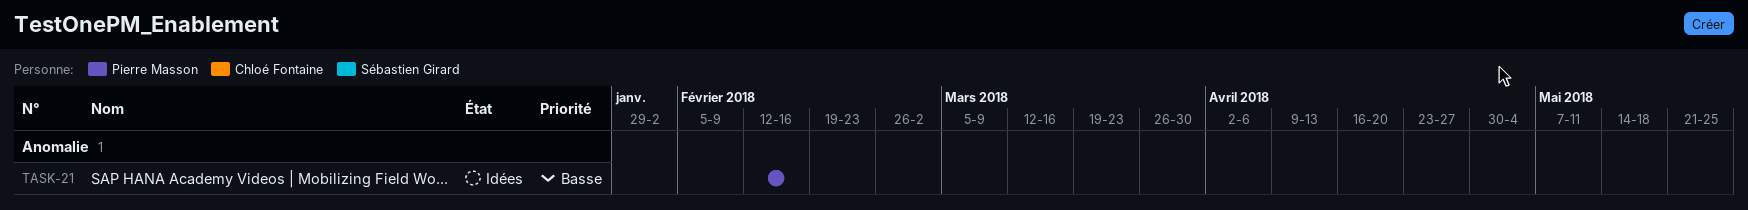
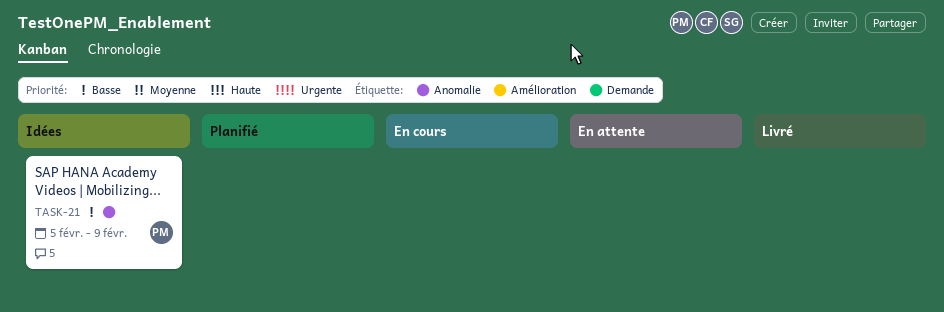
TASK-21, start: Feb 12 -> Feb 5
TASK-21, due: Feb 16 -> Feb 9

